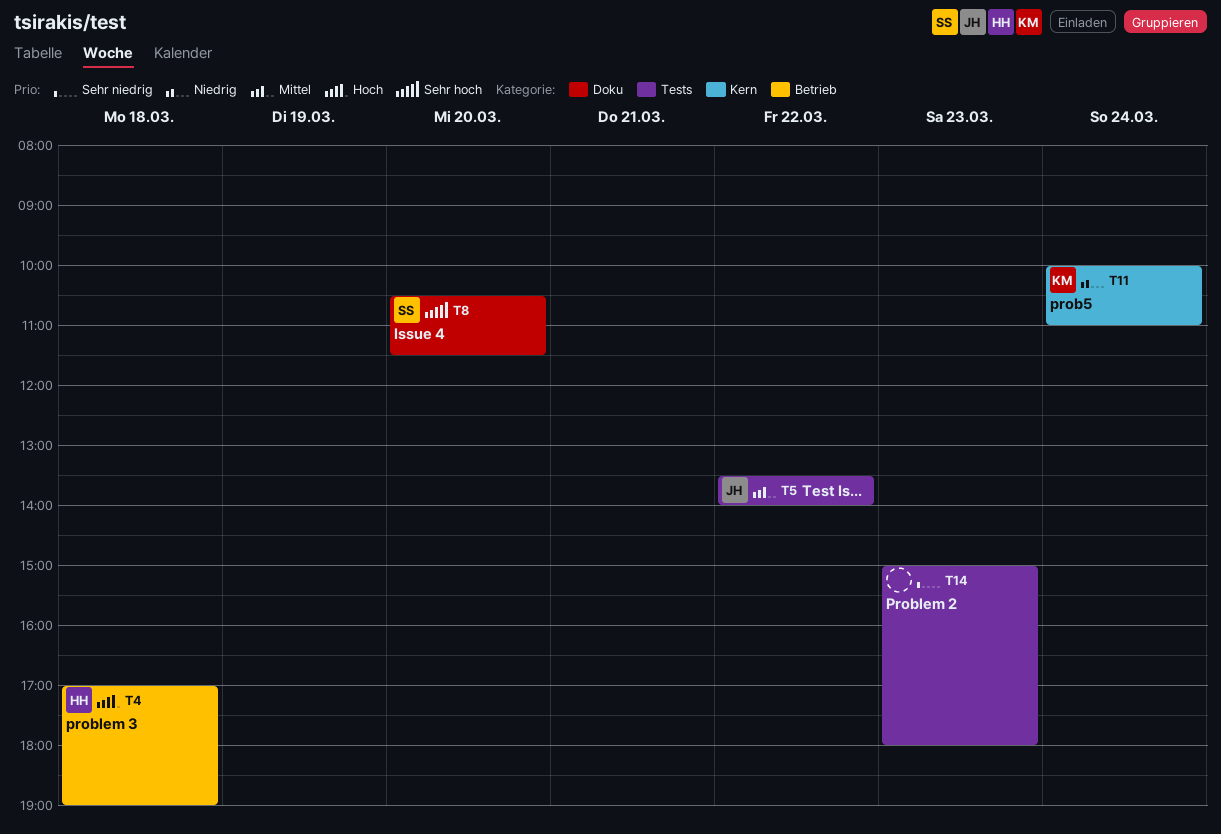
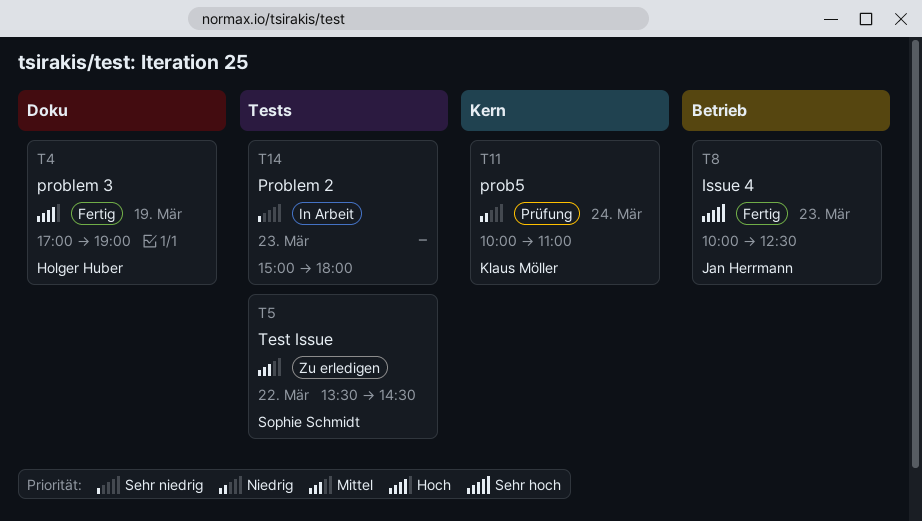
T4, label: Betrieb -> Doku
T4, day: Mar 18 -> Mar 19
T5, owner: Jan Herrmann -> Sophie Schmidt
T5, ends: 14:00 -> 14:30
T8, owner: Sophie Schmidt -> Jan Herrmann
T8, label: Doku -> Betrieb
T8, day: Mar 20 -> Mar 23
T8, begins: 10:30 -> 10:00
T8, ends: 11:30 -> 12:30

